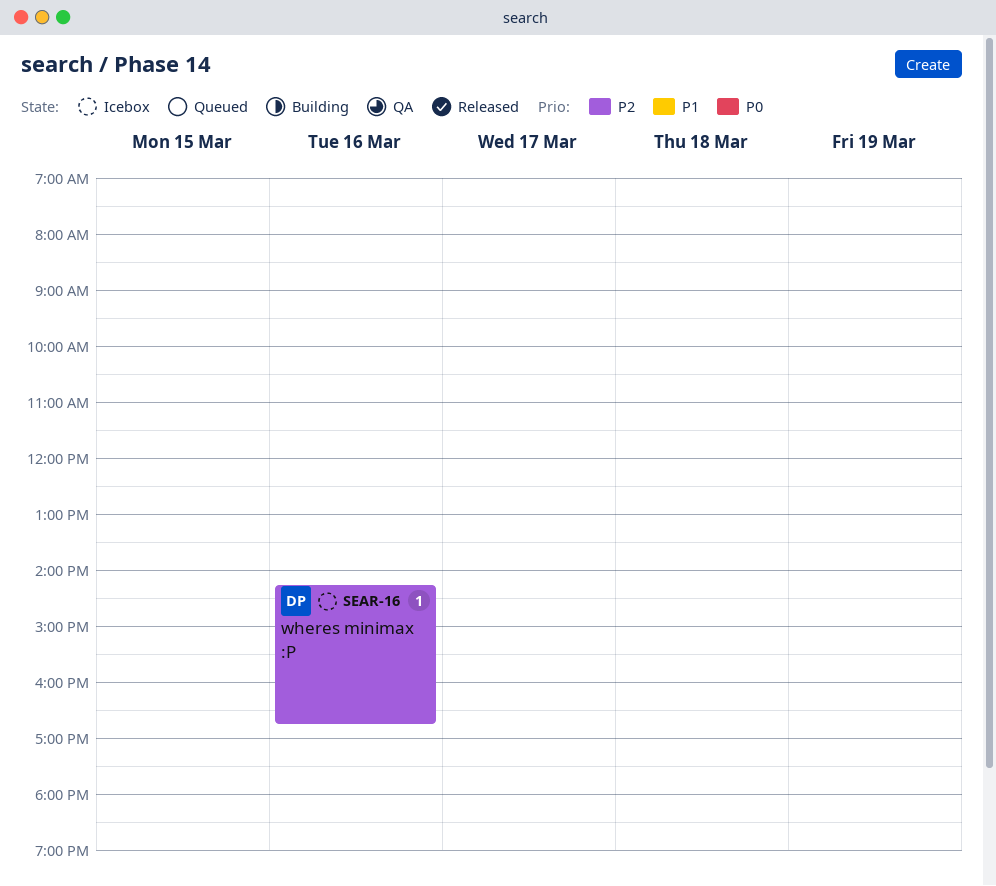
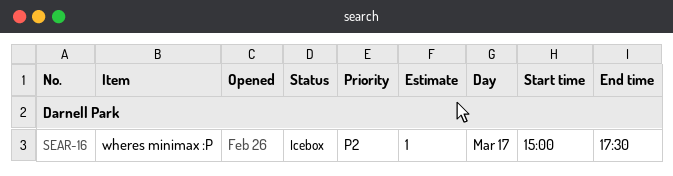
SEAR-16, day: Mar 16 -> Mar 17
SEAR-16, begins: 14:15 -> 15:00
SEAR-16, ends: 16:45 -> 17:30

